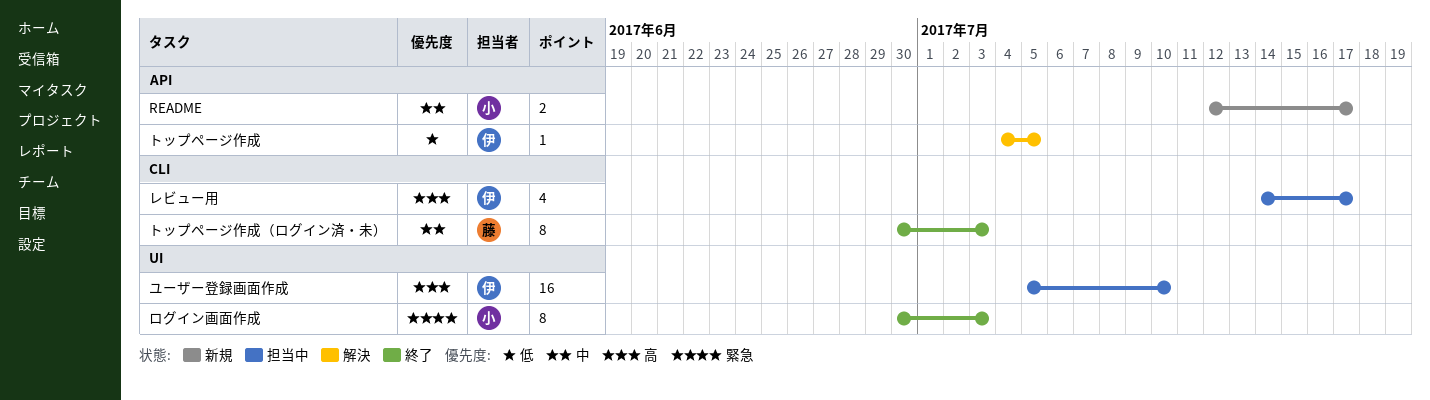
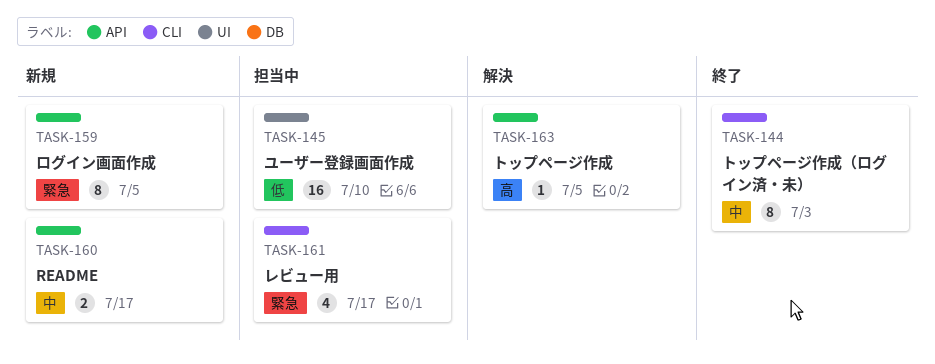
トップページ作成, priority: 低 -> 高
ユーザー登録画面作成, priority: 高 -> 低
レビュー用, priority: 高 -> 緊急
ログイン画面作成, status: 終了 -> 新規
ログイン画面作成, label: UI -> API
ログイン画面作成, due: Jul 3 -> Jul 5

